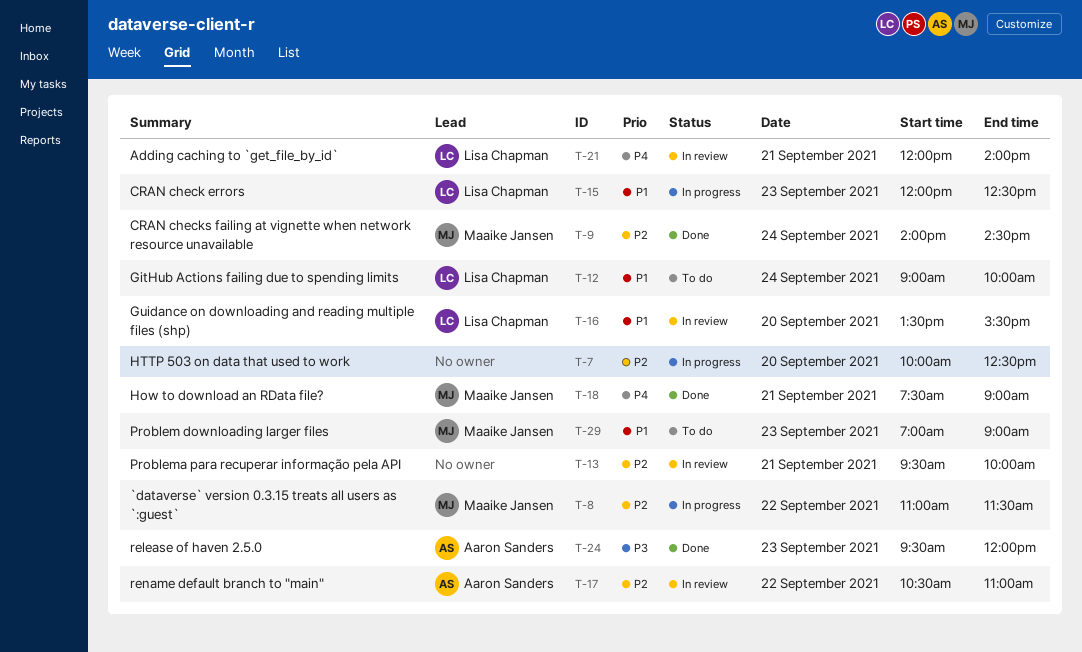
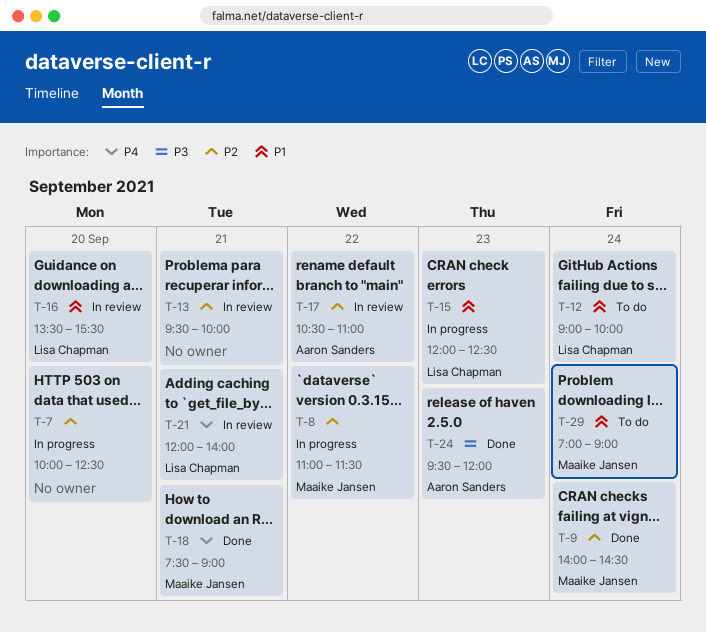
T-29, day: Sep 23 -> Sep 24

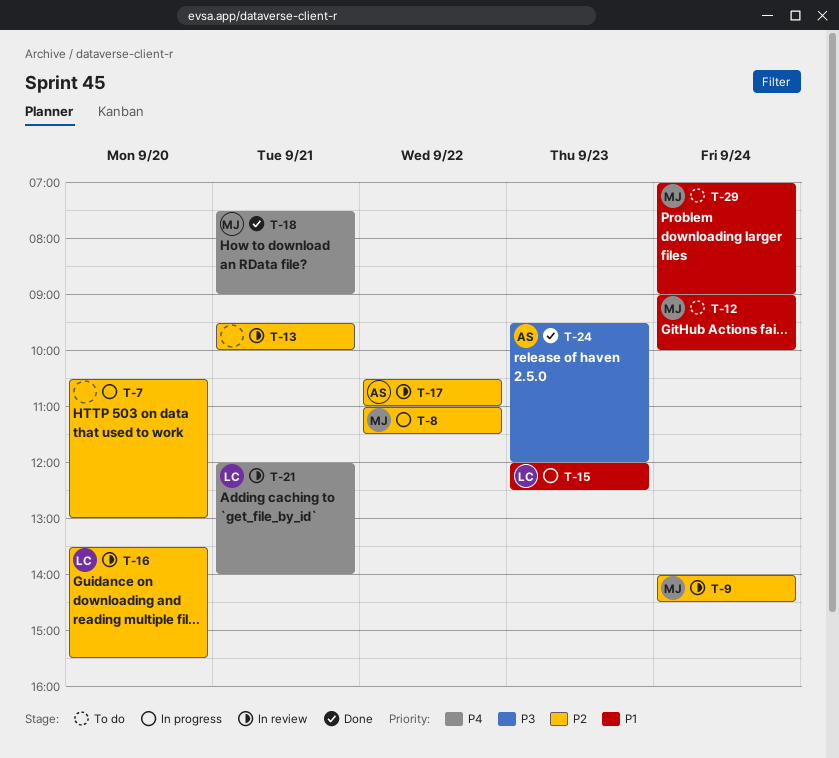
T-7, begins: 10:00 -> 10:30
T-7, ends: 12:30 -> 13:00
T-9, status: Done -> In review
T-12, owner: Lisa Chapman -> Maaike Jansen
T-16, priority: P1 -> P2

